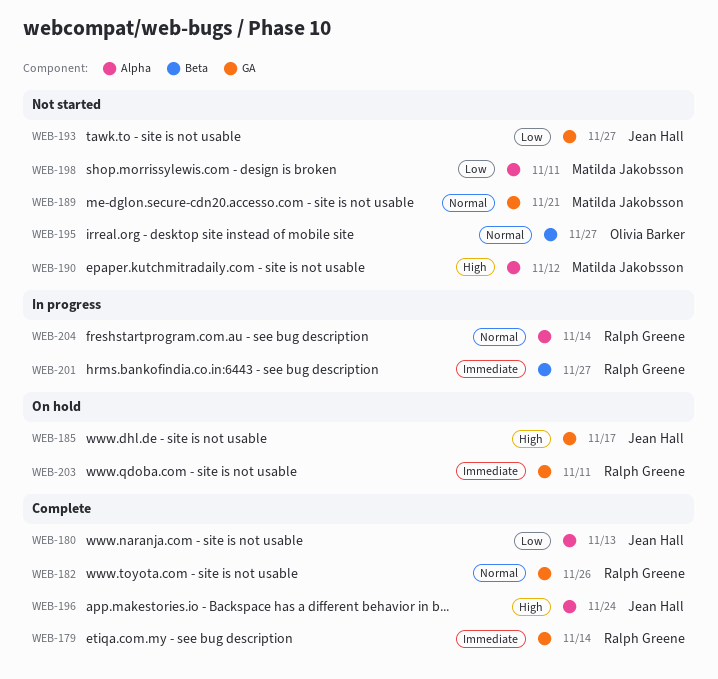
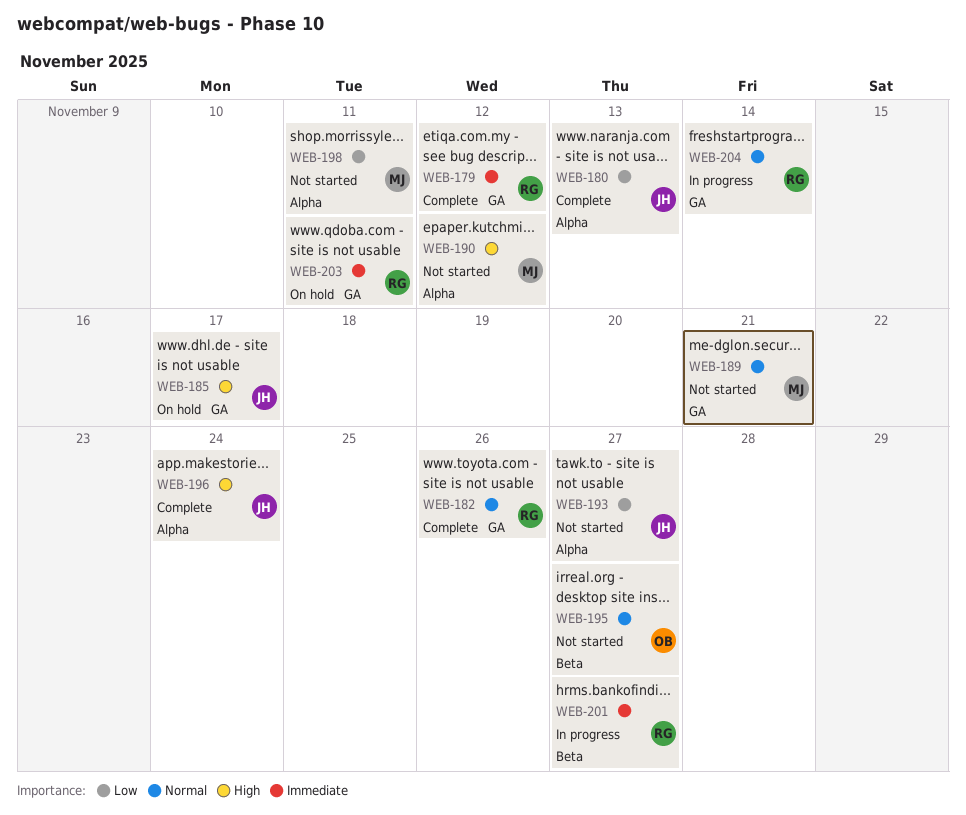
WEB-179, due: Nov 14 -> Nov 12
WEB-193, label: GA -> Alpha
WEB-204, label: Alpha -> GA

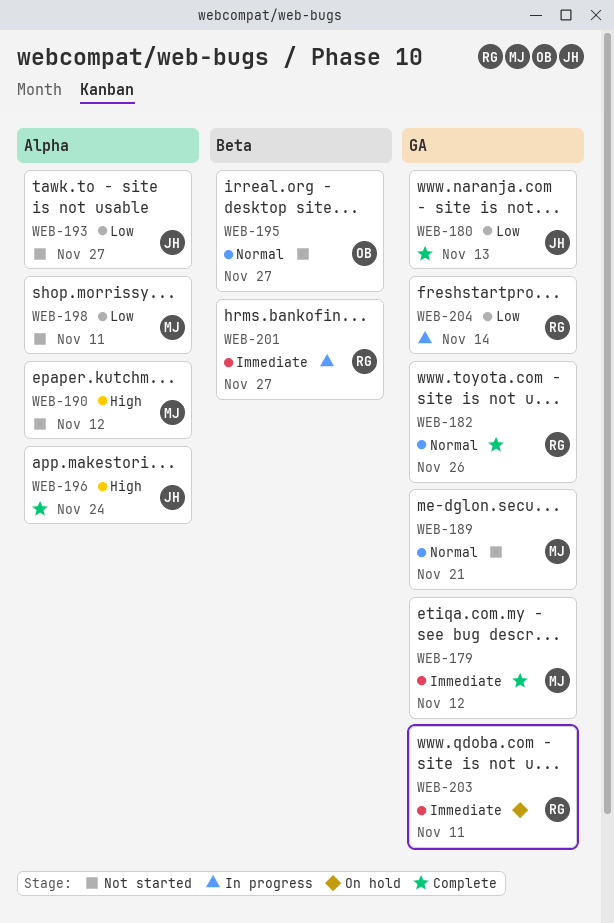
WEB-179, owner: RG -> MJ
WEB-180, label: Alpha -> GA
WEB-185: present -> none
WEB-204, priority: Normal -> Low

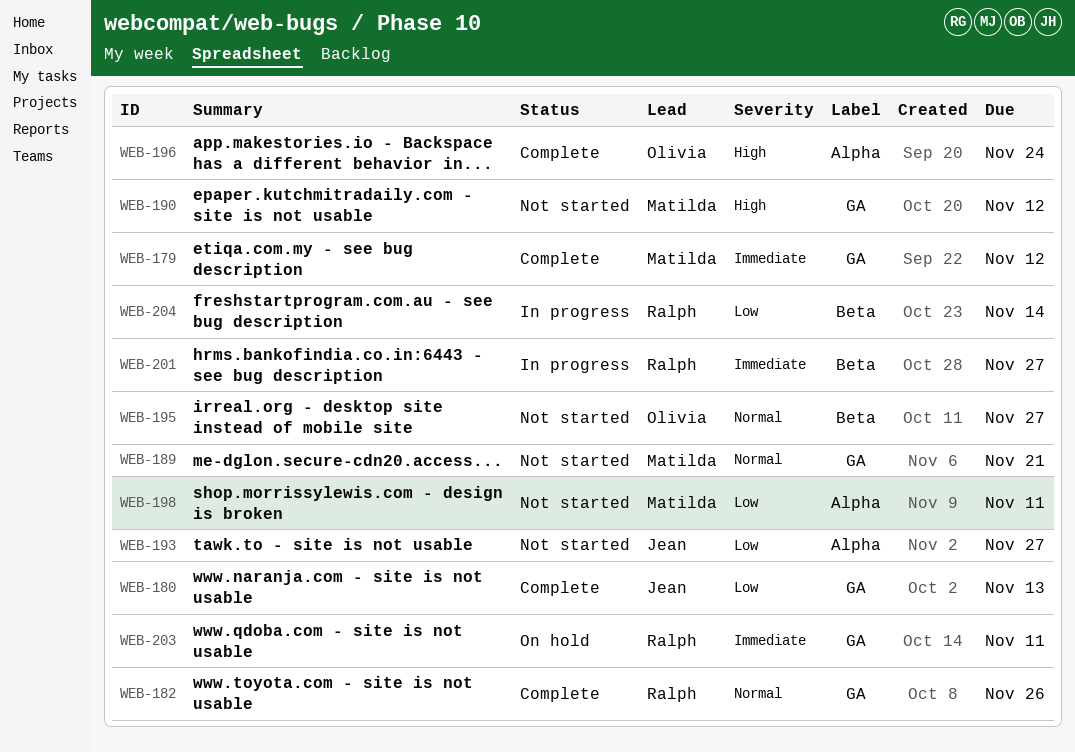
WEB-190, label: Alpha -> GA
WEB-196, owner: Jean -> Olivia
WEB-204, label: GA -> Beta

